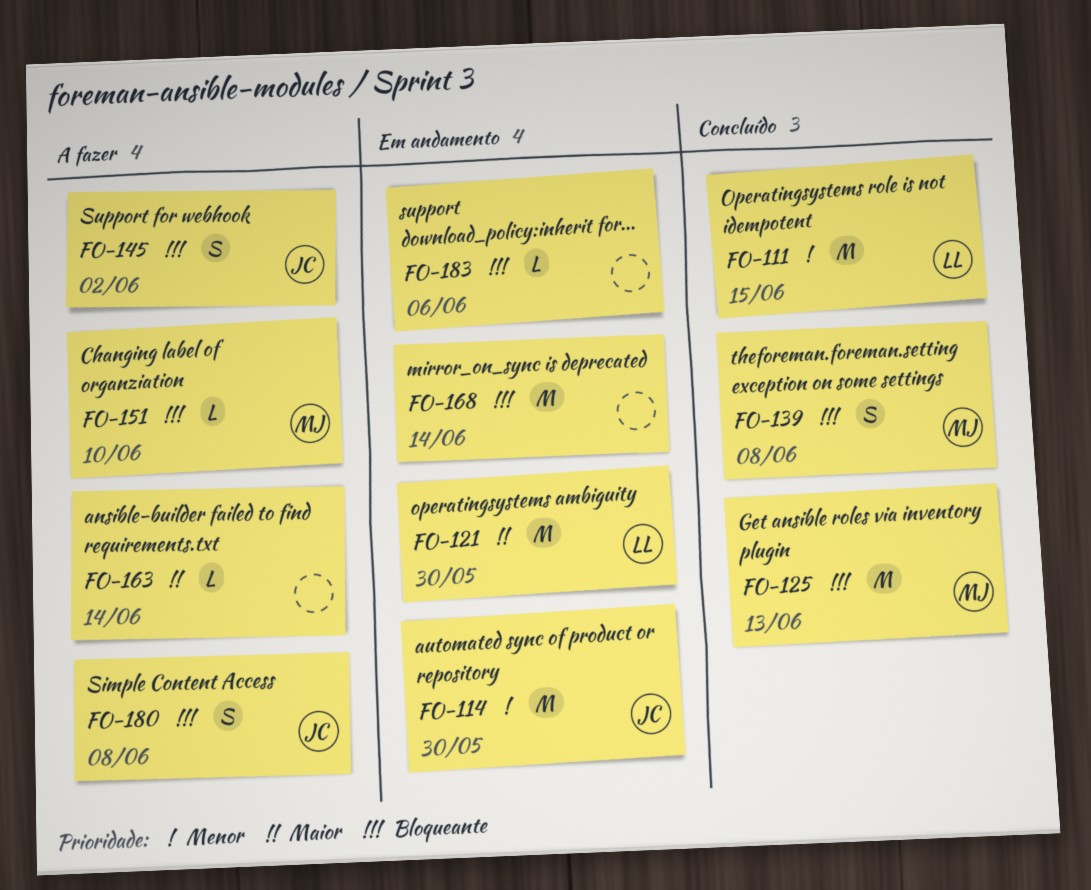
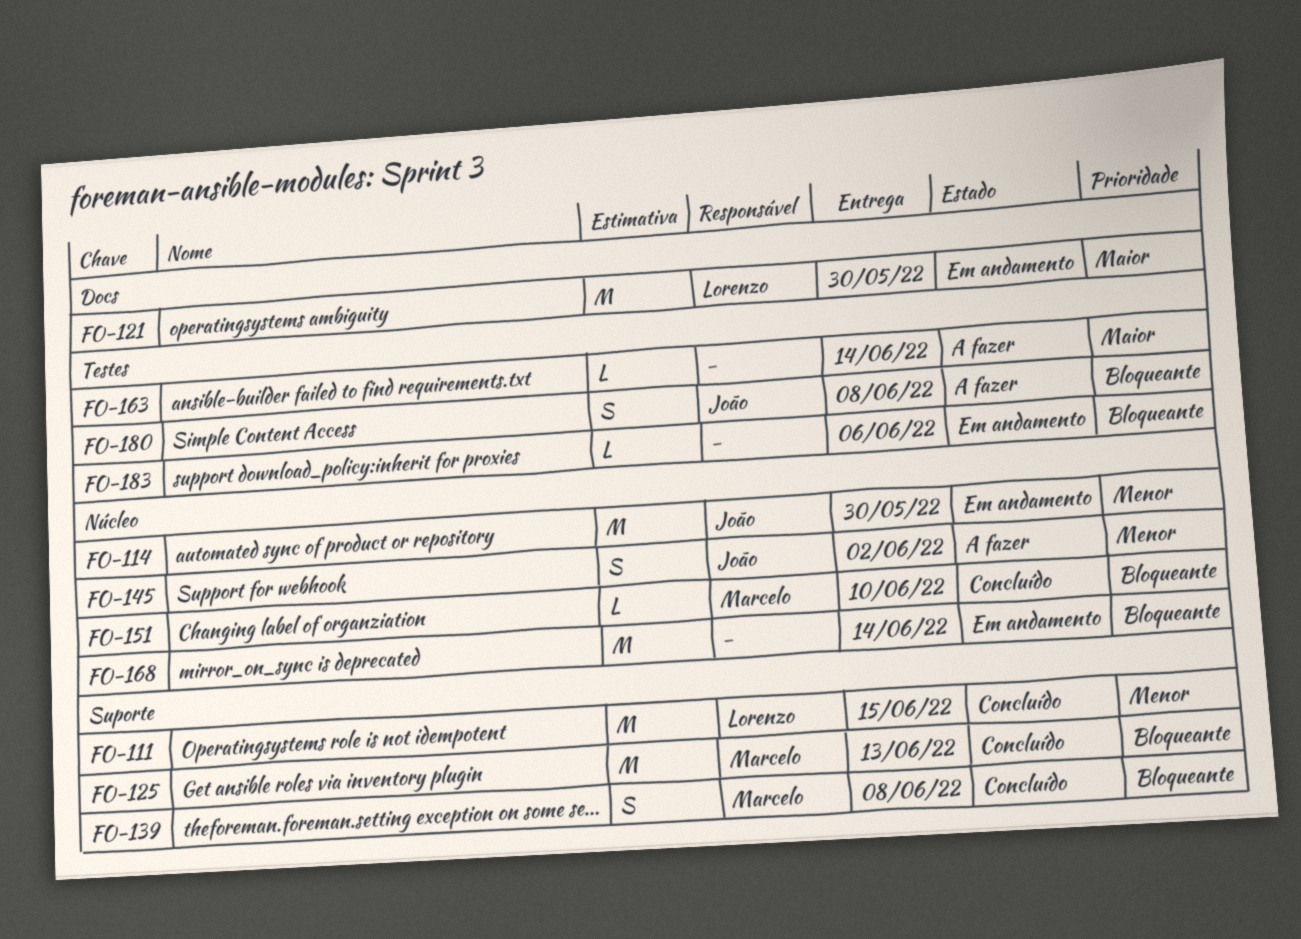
FO-145, priority: Bloqueante -> Menor
FO-151, status: A fazer -> Concluído

